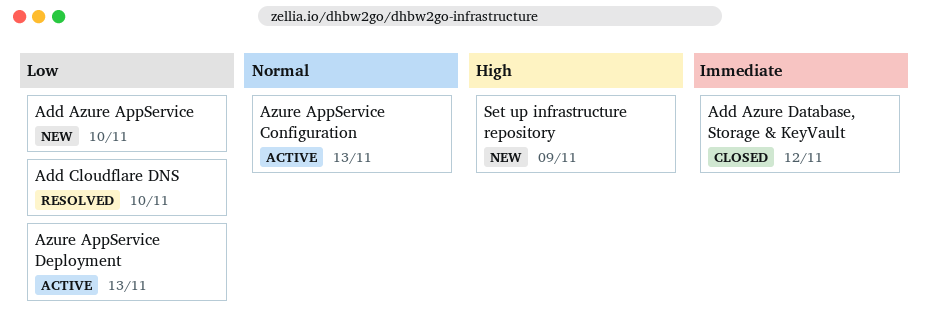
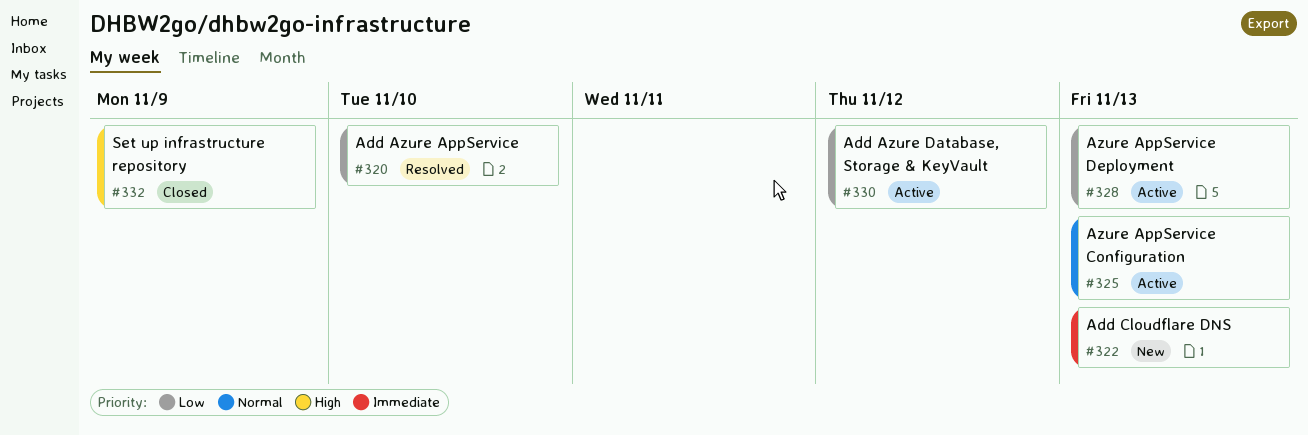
Add Azure AppService, status: New -> Resolved
Add Azure Database, Storage & KeyVault, status: Closed -> Active
Add Azure Database, Storage & KeyVault, priority: Immediate -> Low
Add Cloudflare DNS, status: Resolved -> New
Add Cloudflare DNS, priority: Low -> Immediate
Add Cloudflare DNS, due: Nov 10 -> Nov 13
Set up infrastructure repository, status: New -> Closed

